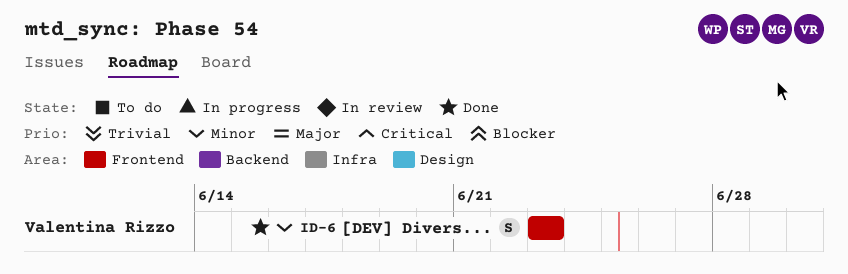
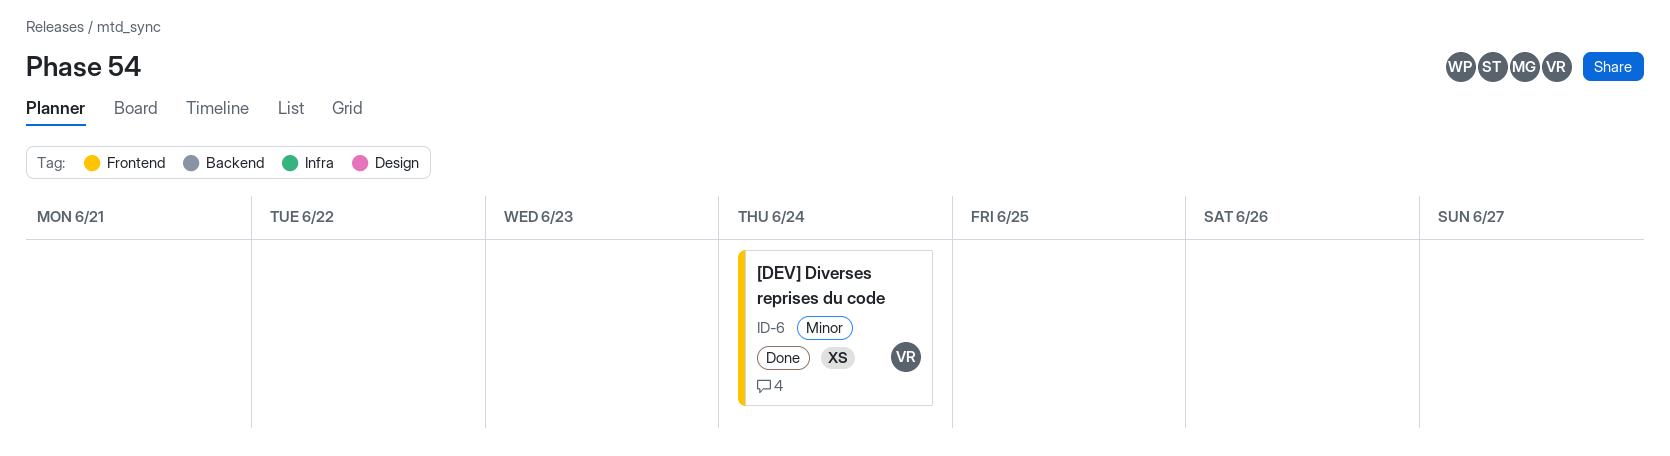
ID-6, estimate: S -> XS
ID-6, due: Jun 23 -> Jun 24

